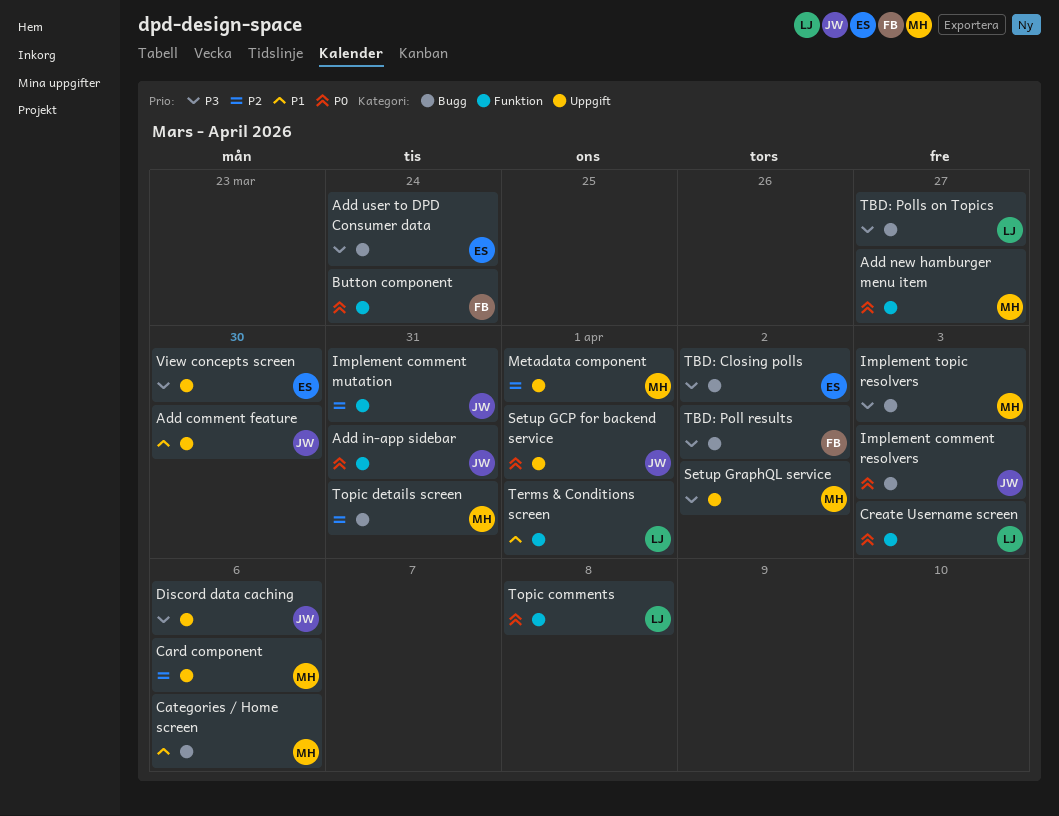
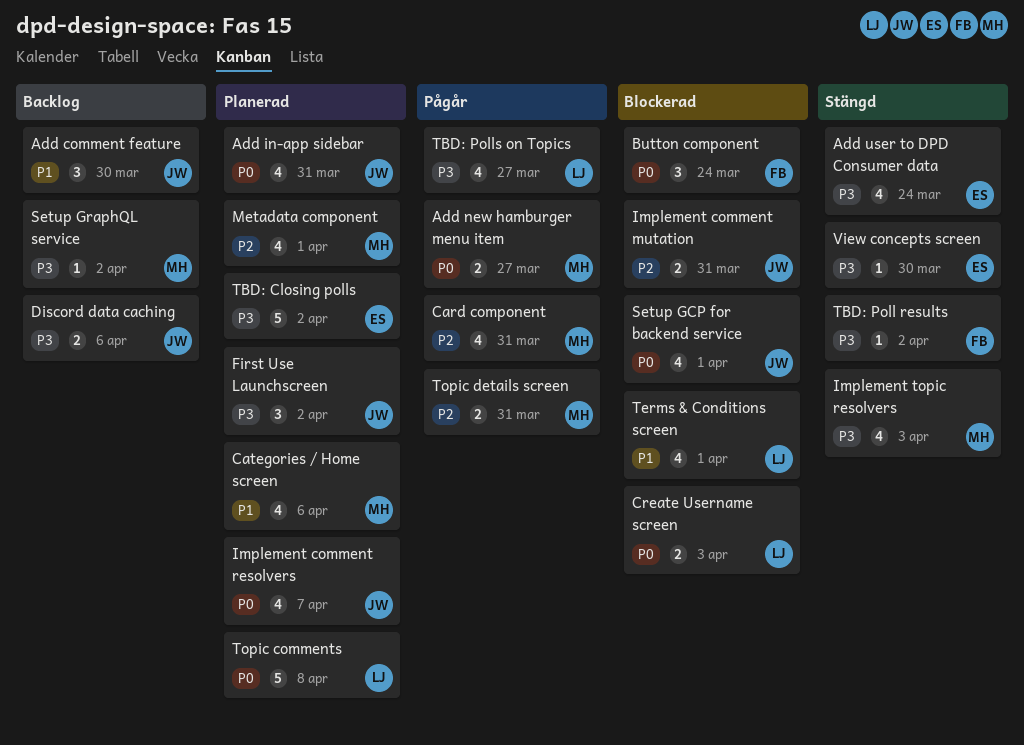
Card component, due: Apr 6 -> Mar 31
First Use Launchscreen: none -> present
Implement comment resolvers, due: Apr 3 -> Apr 7

